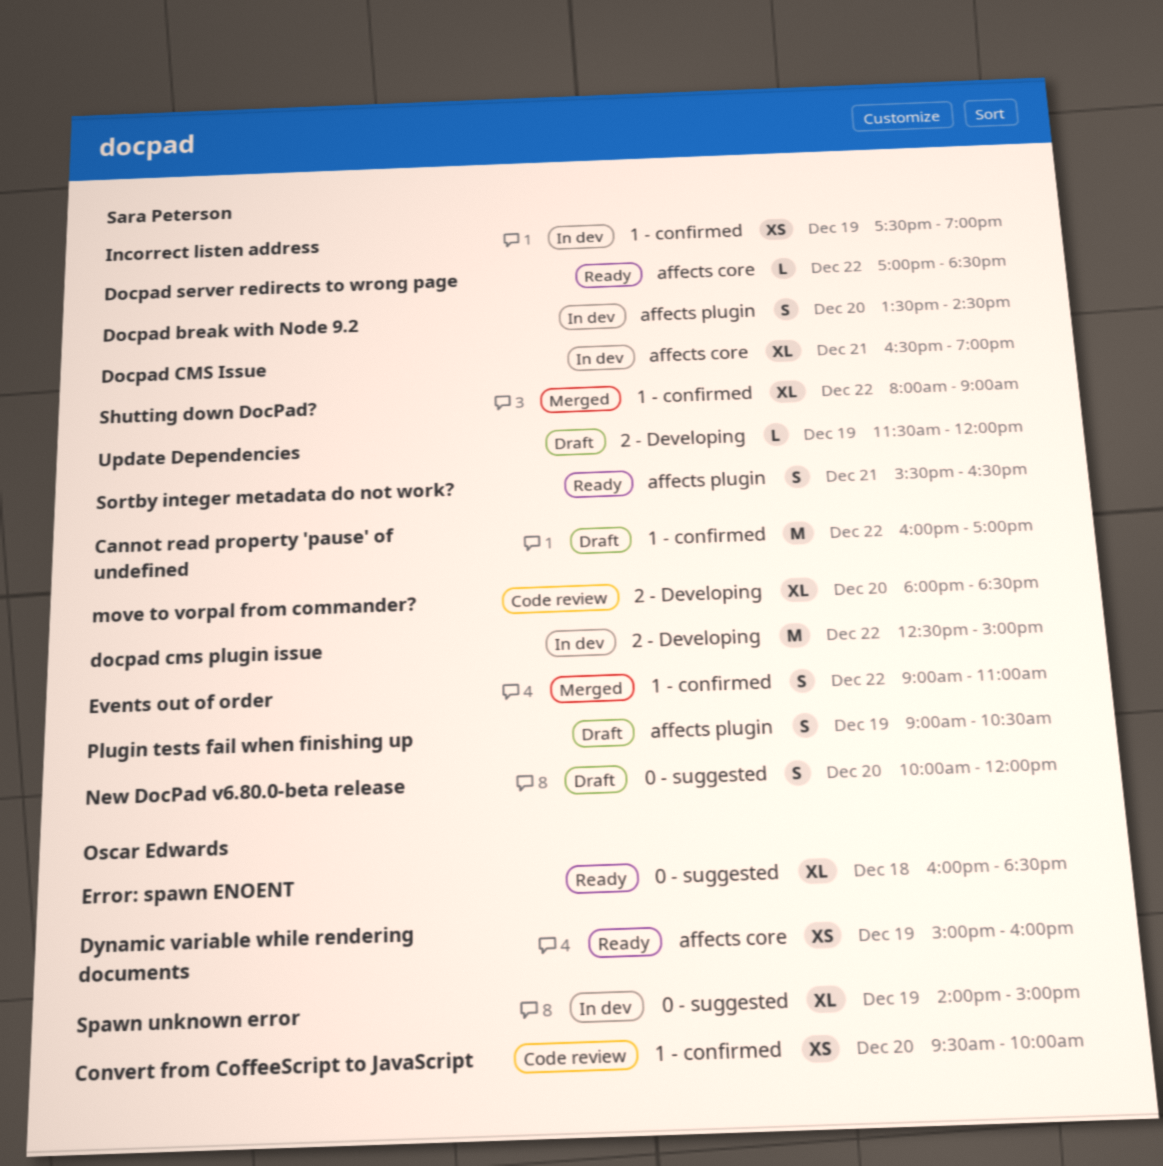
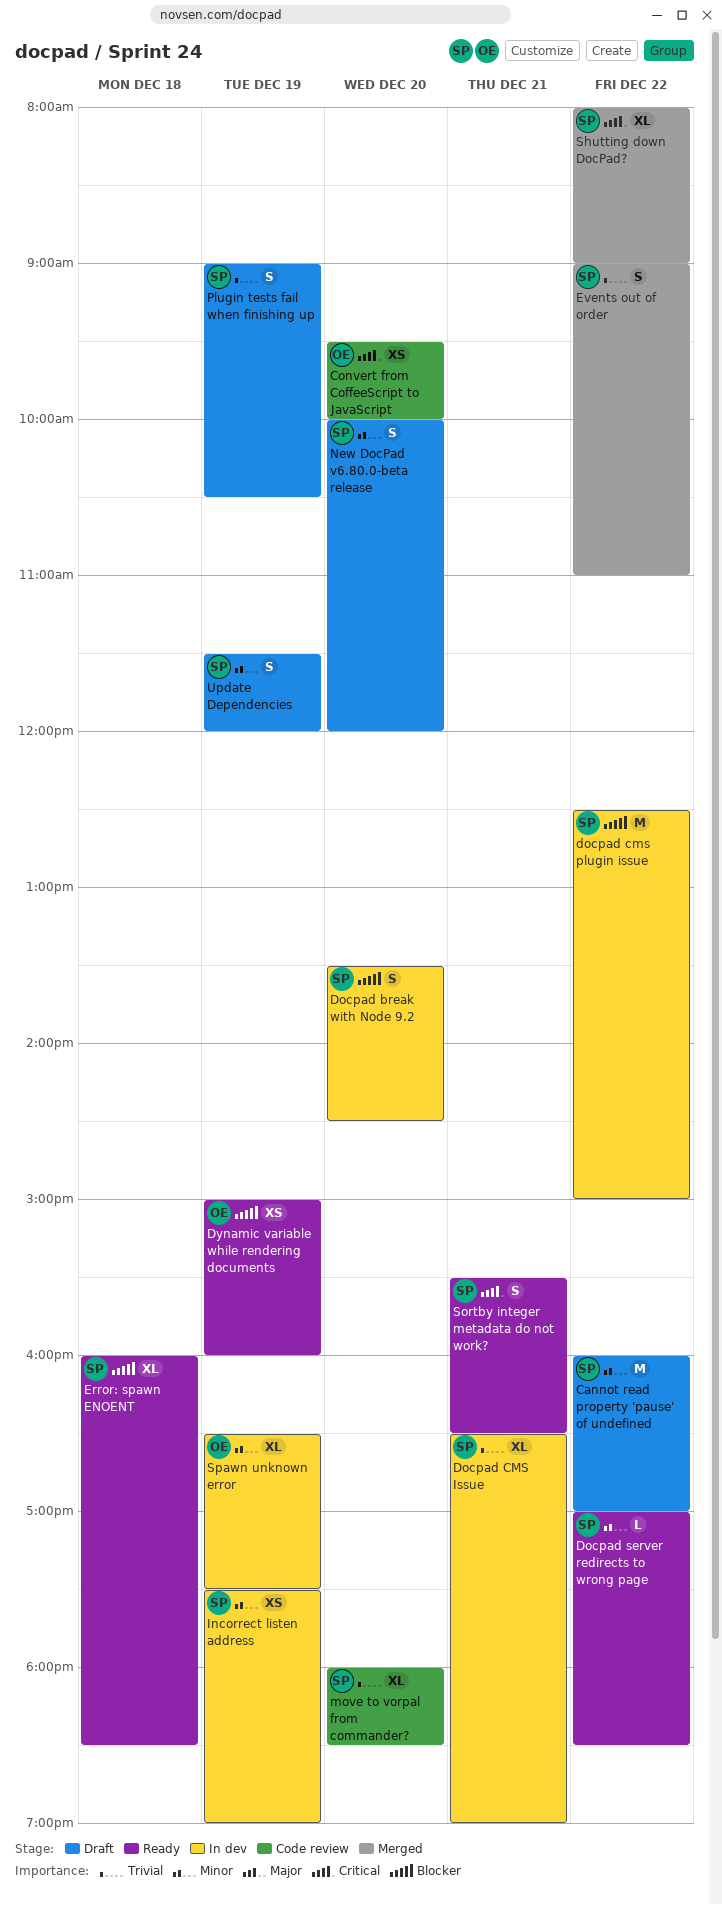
Error: spawn ENOENT, owner: Oscar Edwards -> Sara Peterson
Spawn unknown error, begins: 14:00 -> 16:30
Spawn unknown error, ends: 15:00 -> 17:30
Update Dependencies, estimate: L -> S

